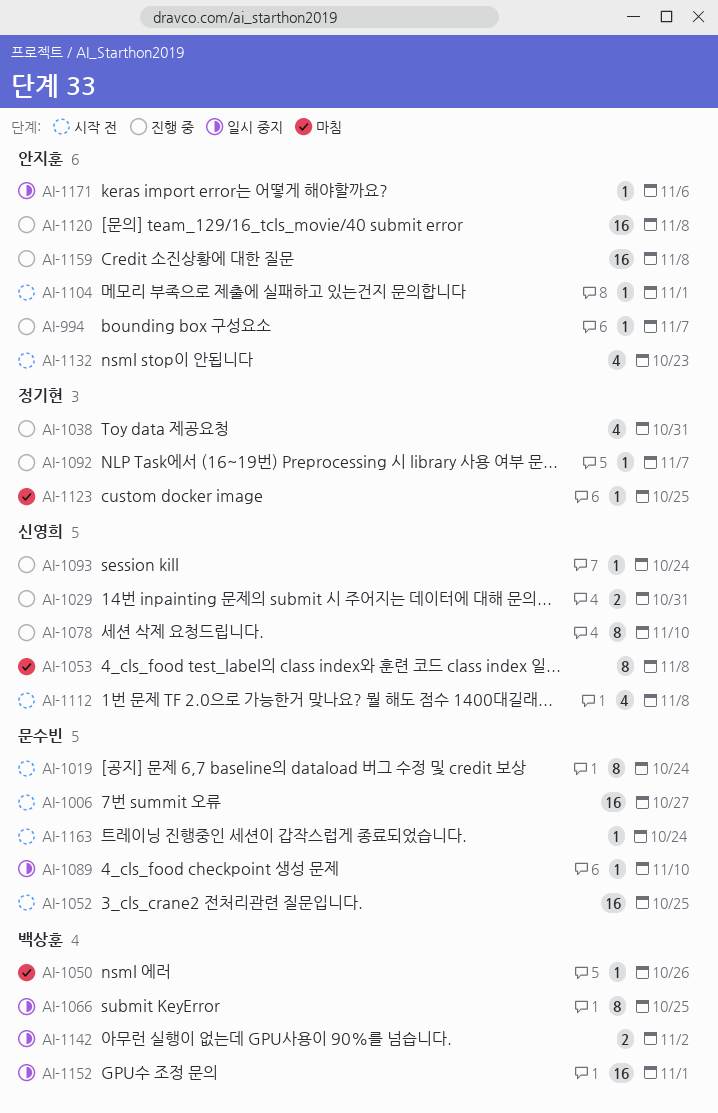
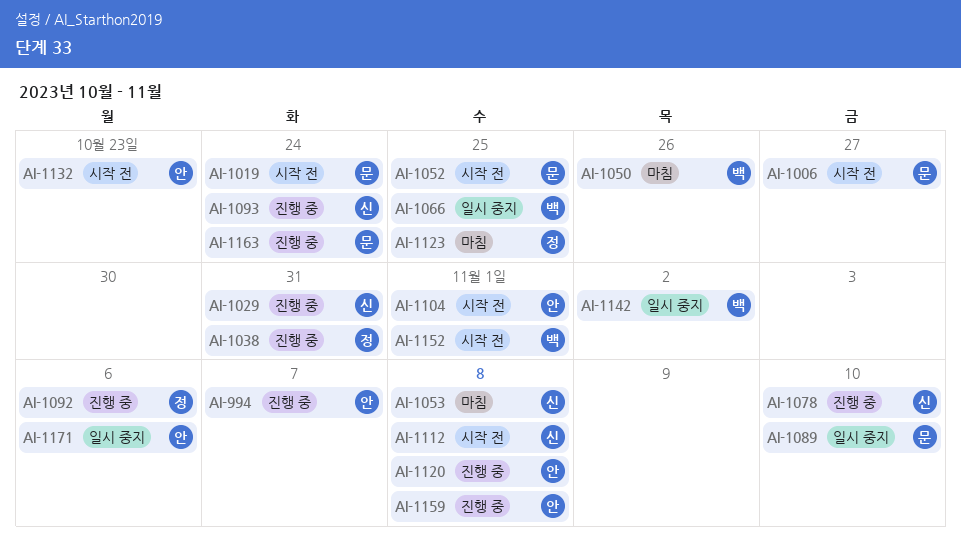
AI-1092, due: Nov 7 -> Nov 6
AI-1152, status: 일시 중지 -> 시작 전
AI-1163, status: 시작 전 -> 진행 중

